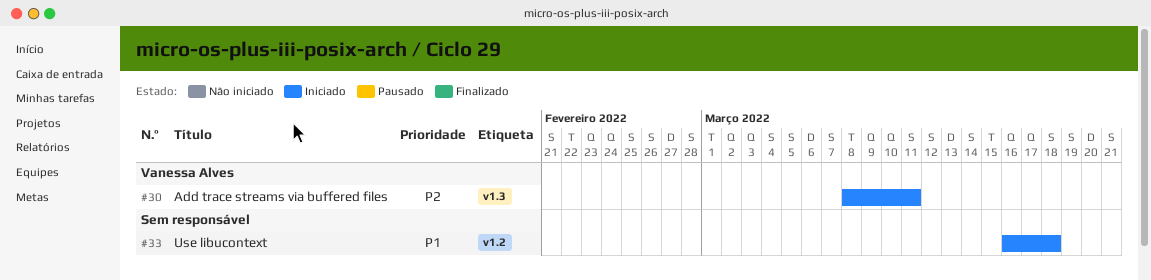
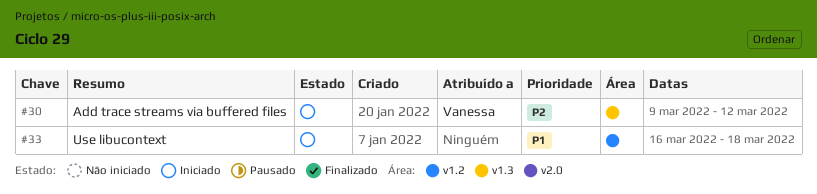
#30, start: Mar 8 -> Mar 9
#30, due: Mar 11 -> Mar 12

